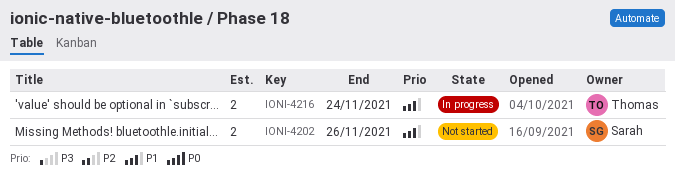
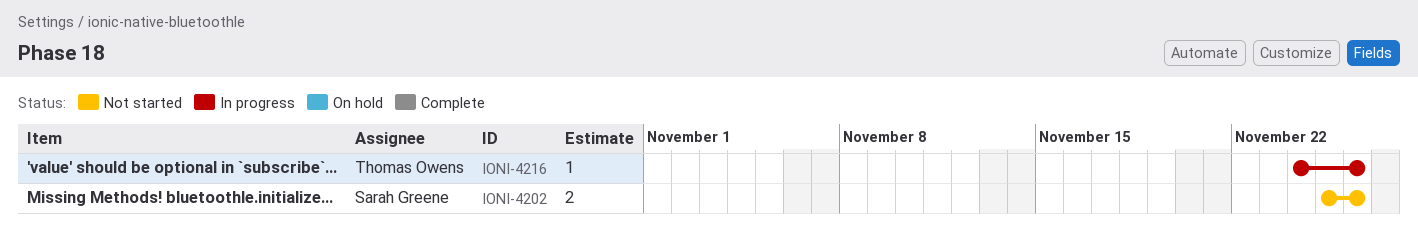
IONI-4216, estimate: 2 -> 1
IONI-4216, due: Nov 24 -> Nov 26

